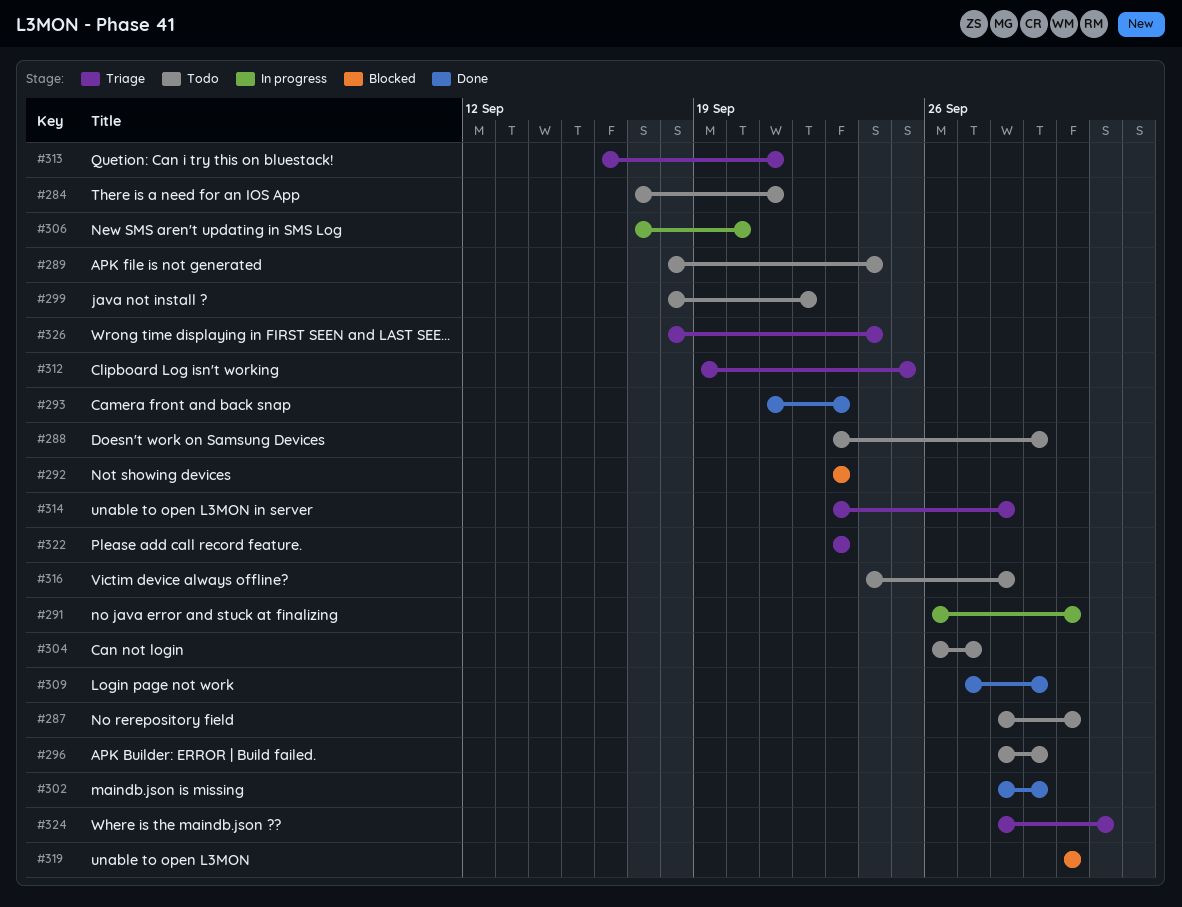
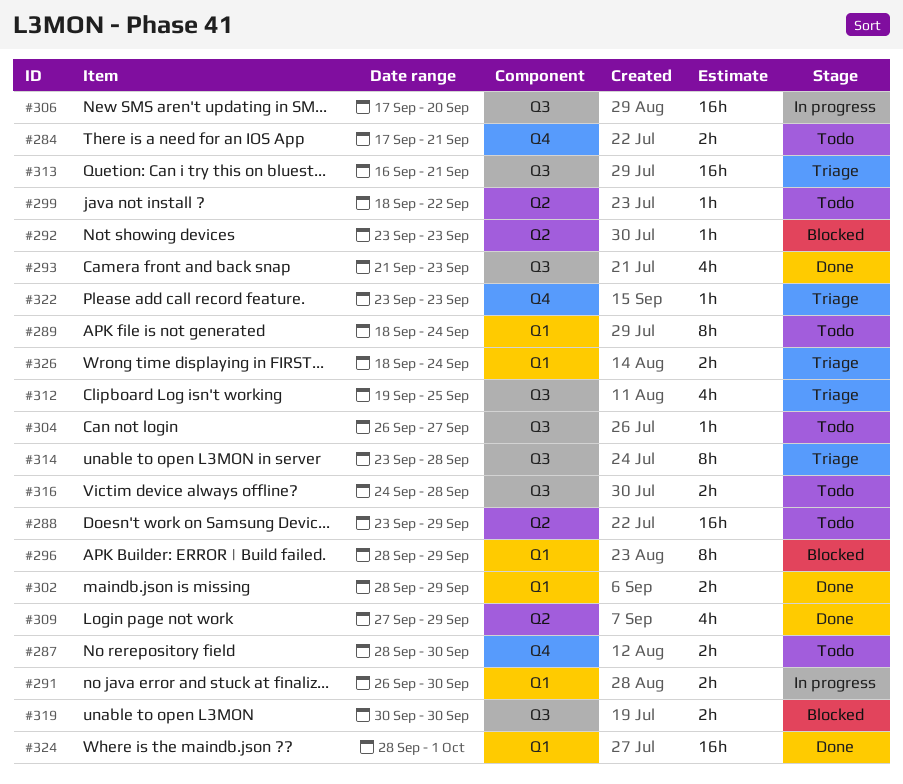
#296, status: Todo -> Blocked
#324, status: Triage -> Done

